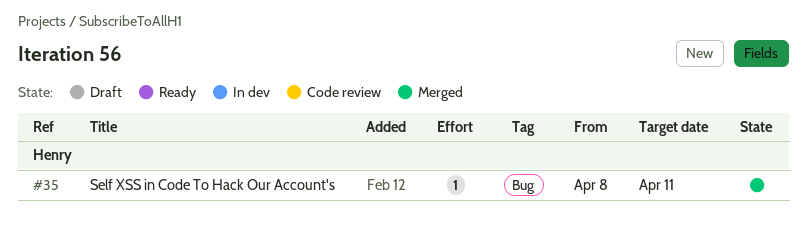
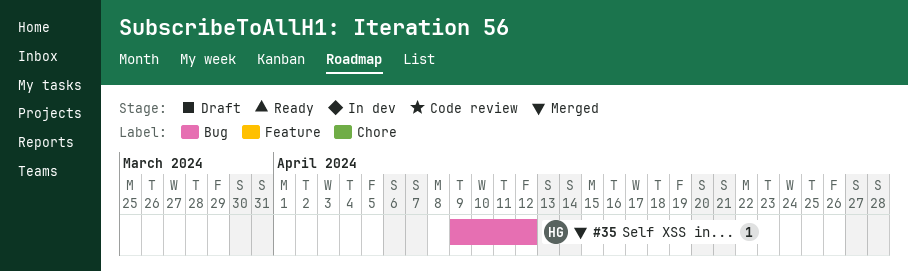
#35, start: Apr 8 -> Apr 9
#35, due: Apr 11 -> Apr 12

